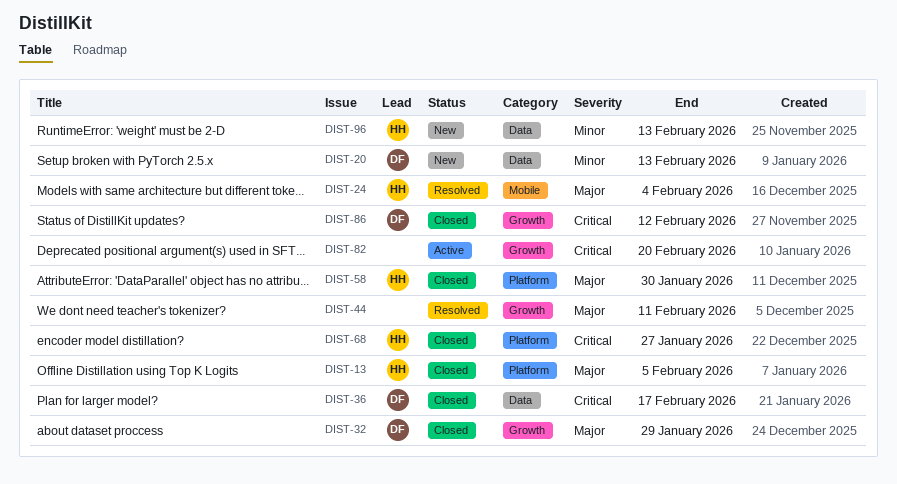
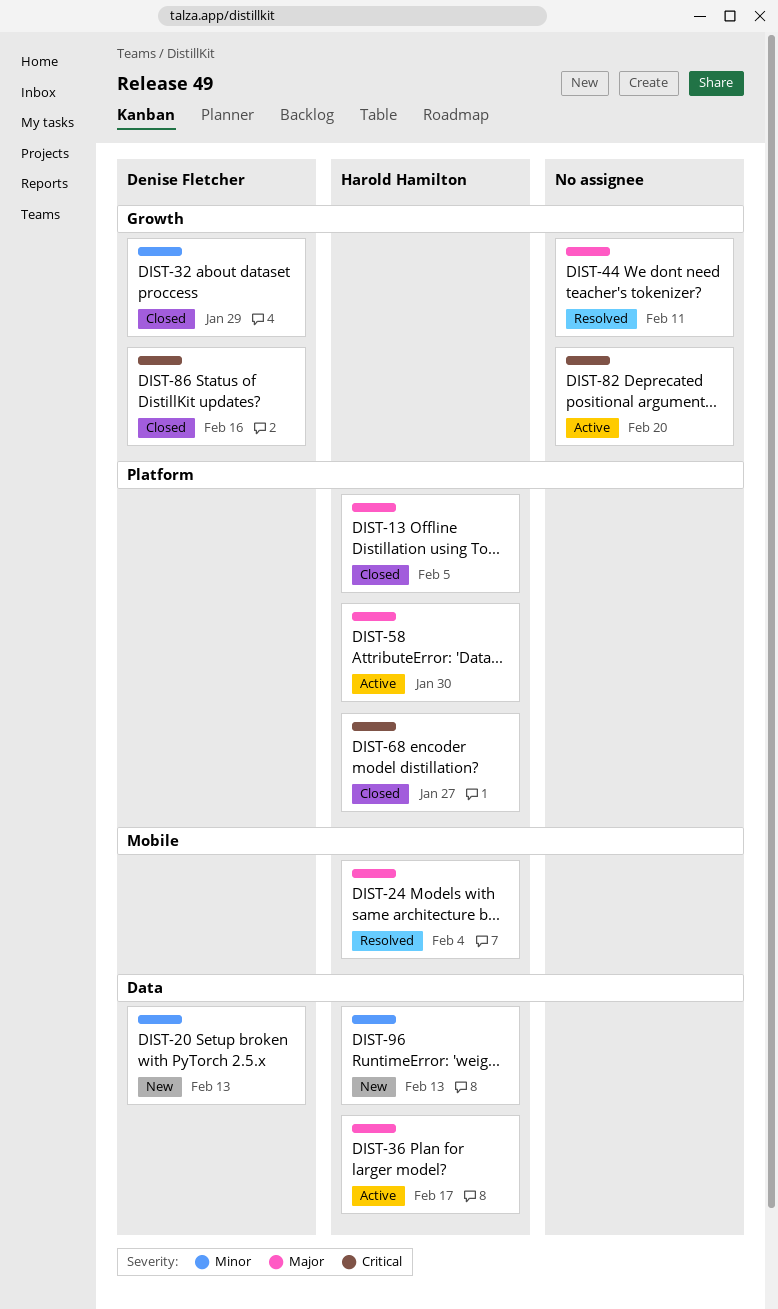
DIST-32, priority: Major -> Minor
DIST-36, status: Closed -> Active
DIST-36, owner: Denise Fletcher -> Harold Hamilton
DIST-36, priority: Critical -> Major
DIST-58, status: Closed -> Active
DIST-86, due: Feb 12 -> Feb 16

